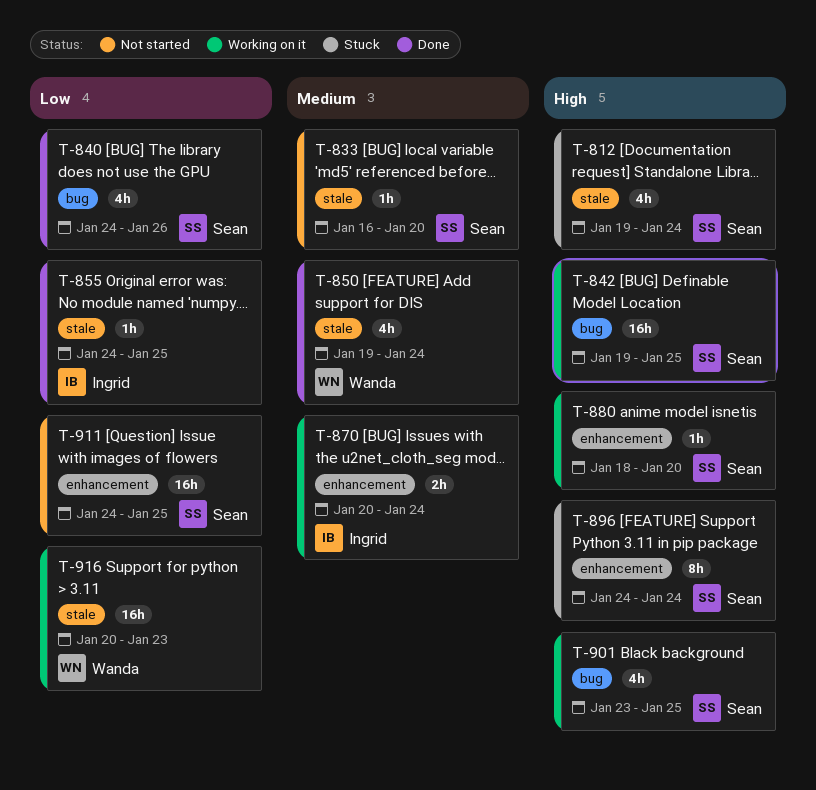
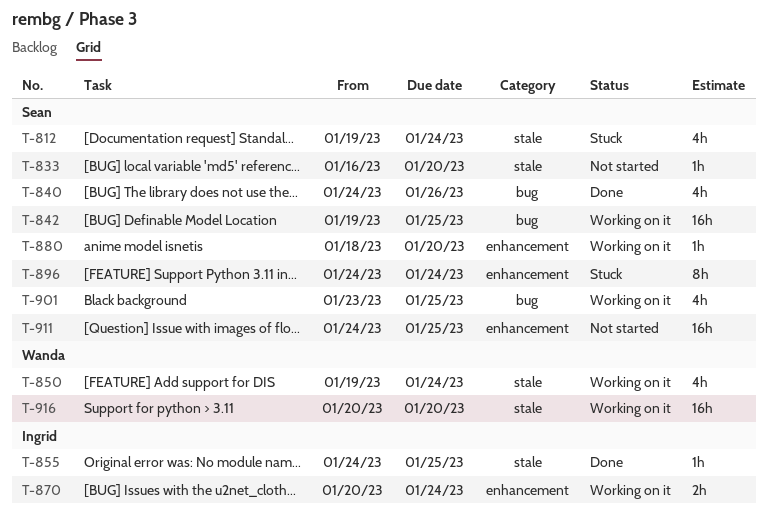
T-850, status: Done -> Working on it
T-916, due: Jan 23 -> Jan 20

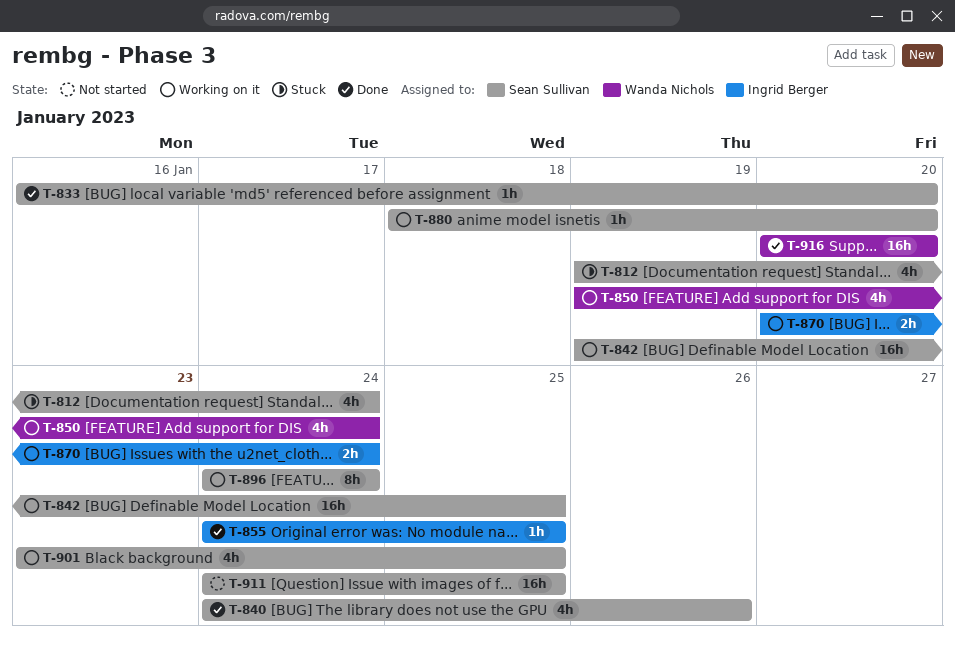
T-833, status: Not started -> Done
T-896, status: Stuck -> Working on it
T-916, status: Working on it -> Done

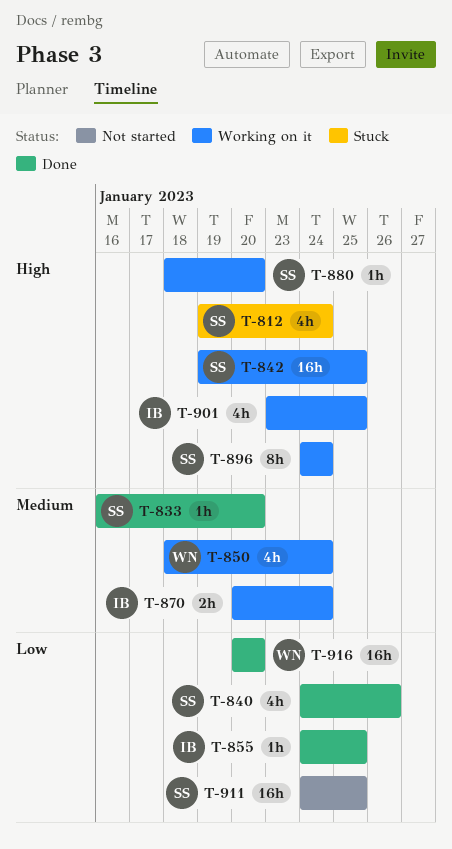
T-850, start: Jan 19 -> Jan 18
T-901, owner: Sean Sullivan -> Ingrid Berger

